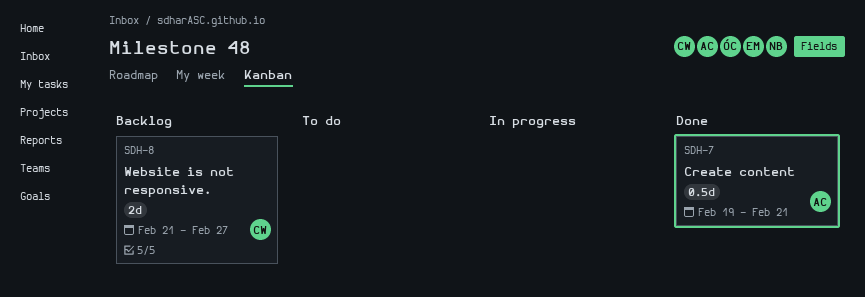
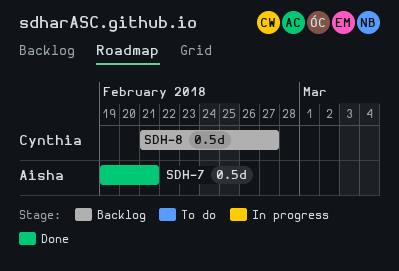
SDH-8, estimate: 2d -> 0.5d

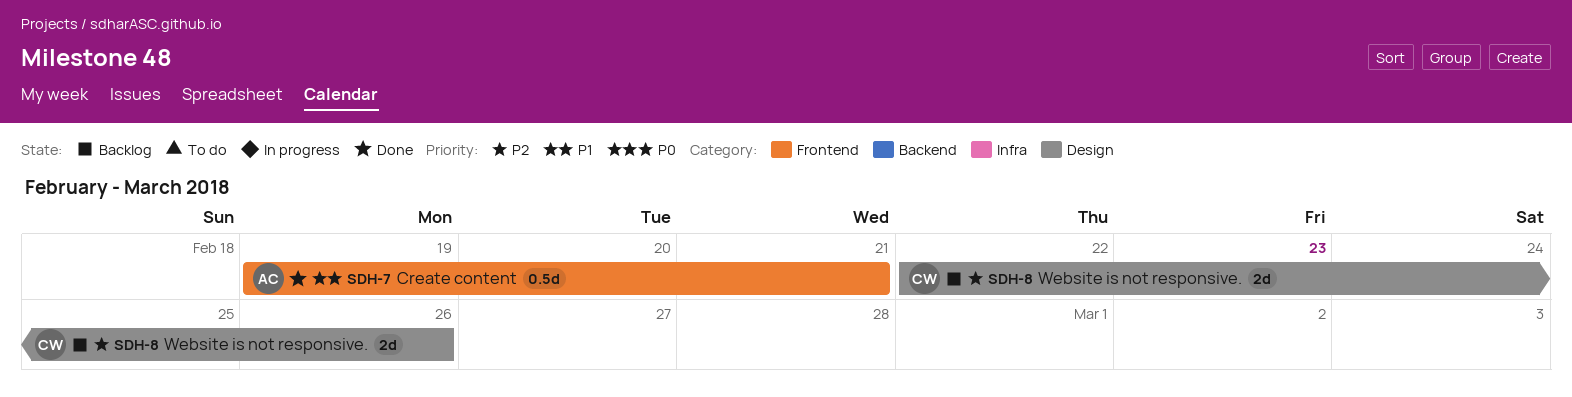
SDH-8, estimate: 0.5d -> 2d
SDH-8, start: Feb 21 -> Feb 22
SDH-8, due: Feb 27 -> Feb 26

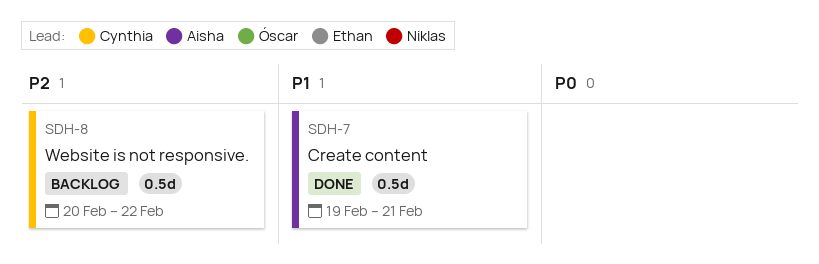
SDH-8, estimate: 2d -> 0.5d
SDH-8, start: Feb 22 -> Feb 20
SDH-8, due: Feb 26 -> Feb 22

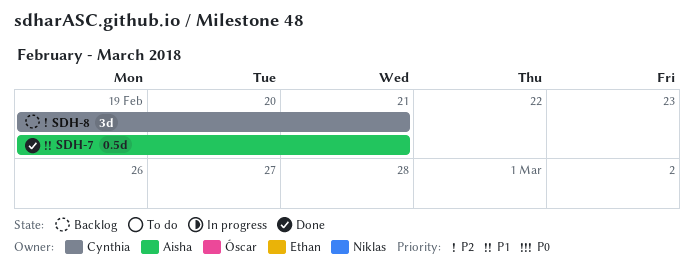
SDH-8, estimate: 0.5d -> 3d
SDH-8, start: Feb 20 -> Feb 19
SDH-8, due: Feb 22 -> Feb 21

